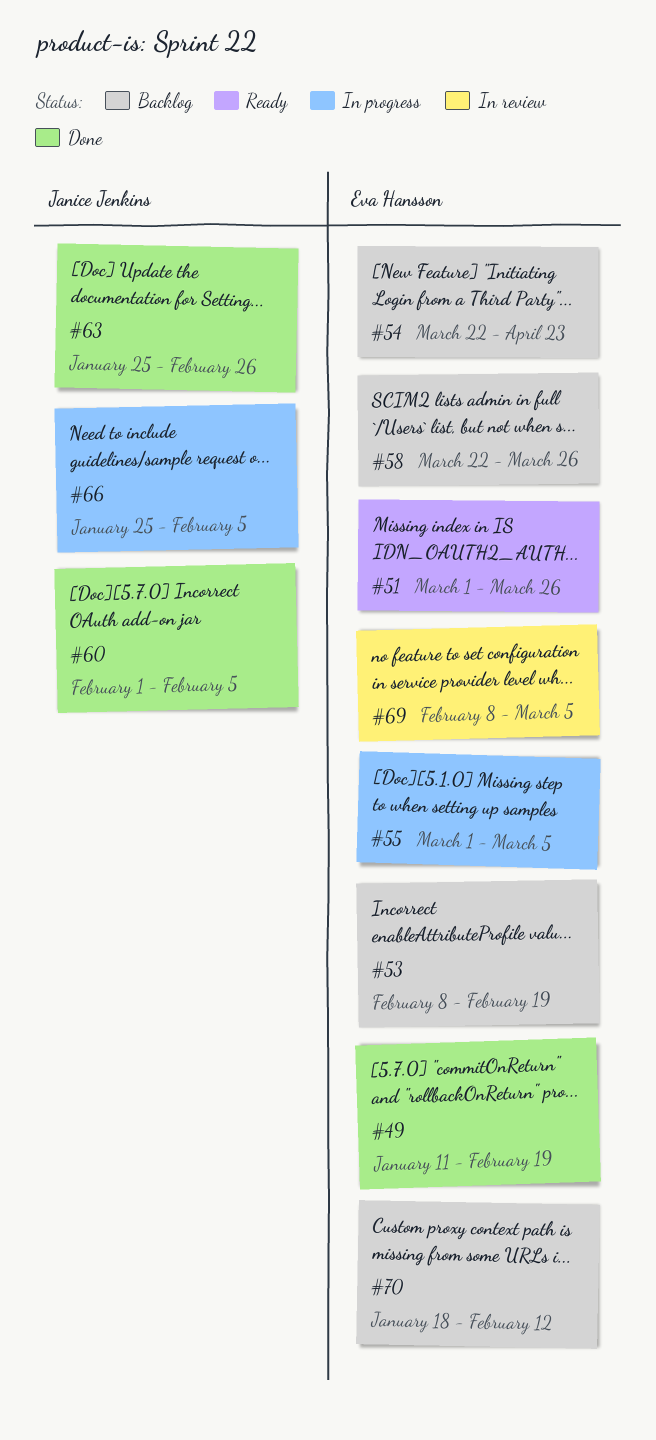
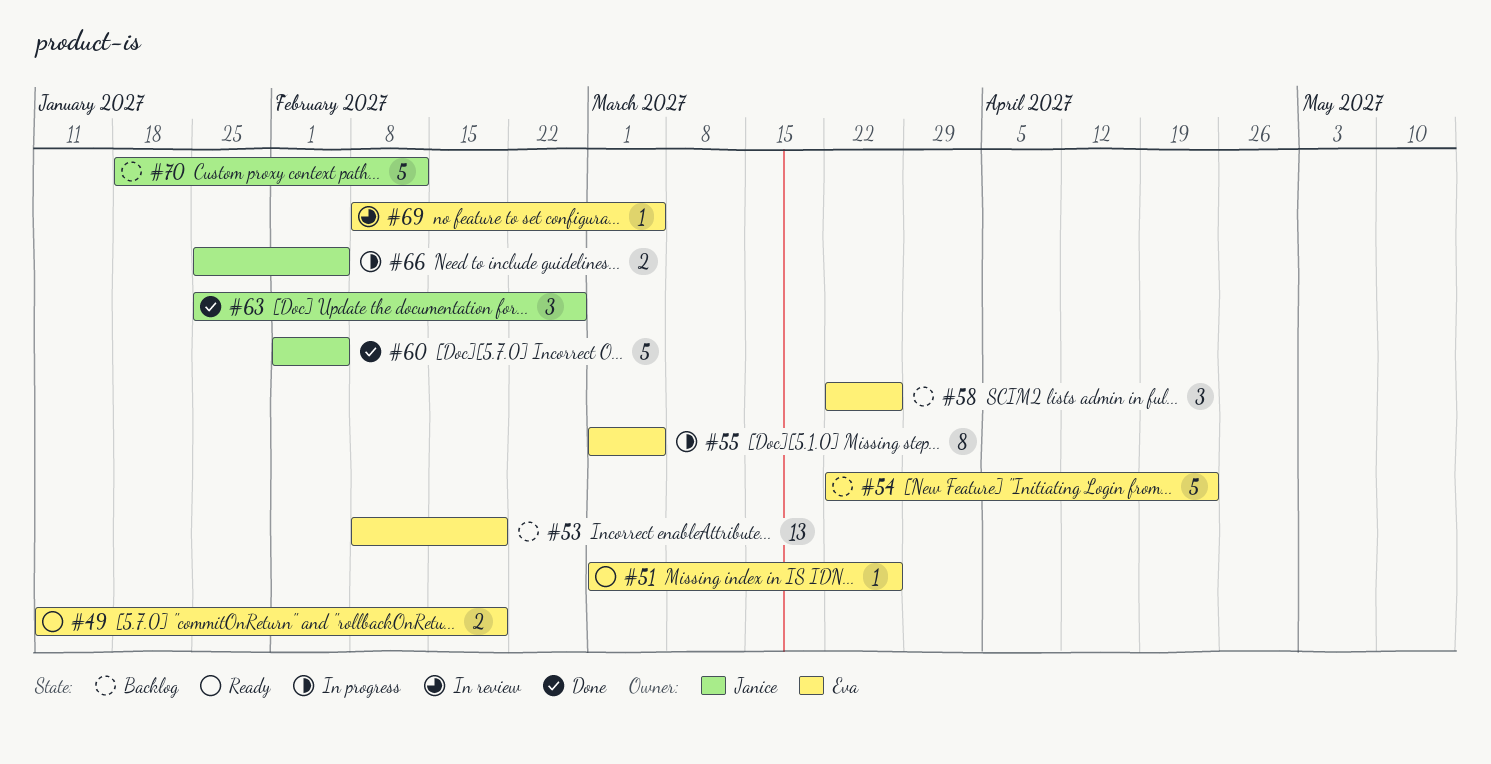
#49, status: Done -> Ready
#70, owner: Eva Hansson -> Janice Jenkins

